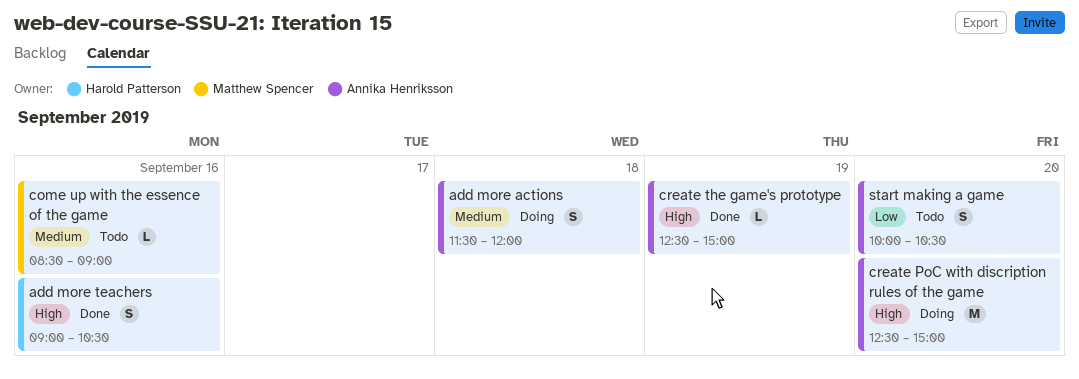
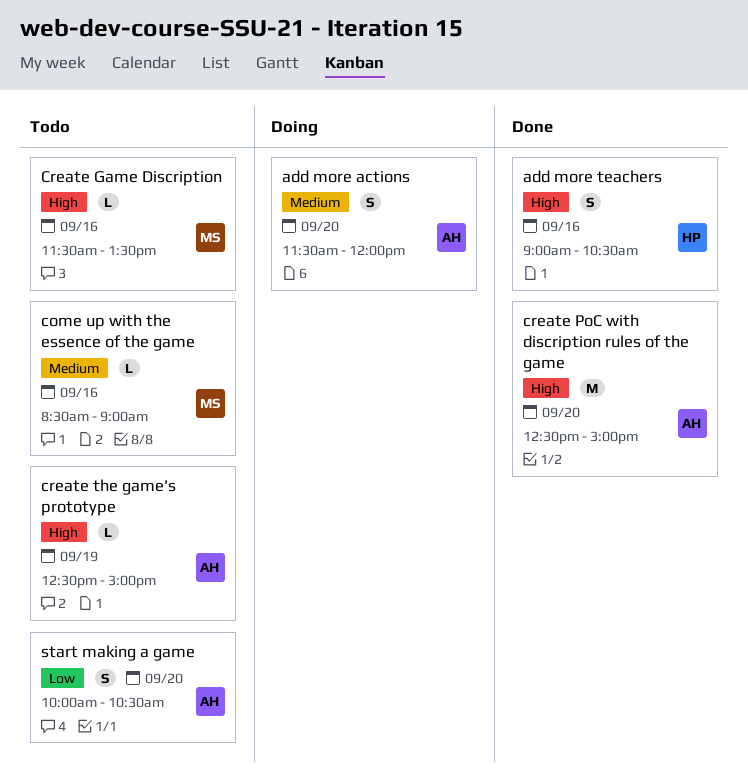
add more actions, day: Sep 18 -> Sep 20
Create Game Discription: none -> present
create PoC with discription rules of the game, status: Doing -> Done
create the game's prototype, status: Done -> Todo

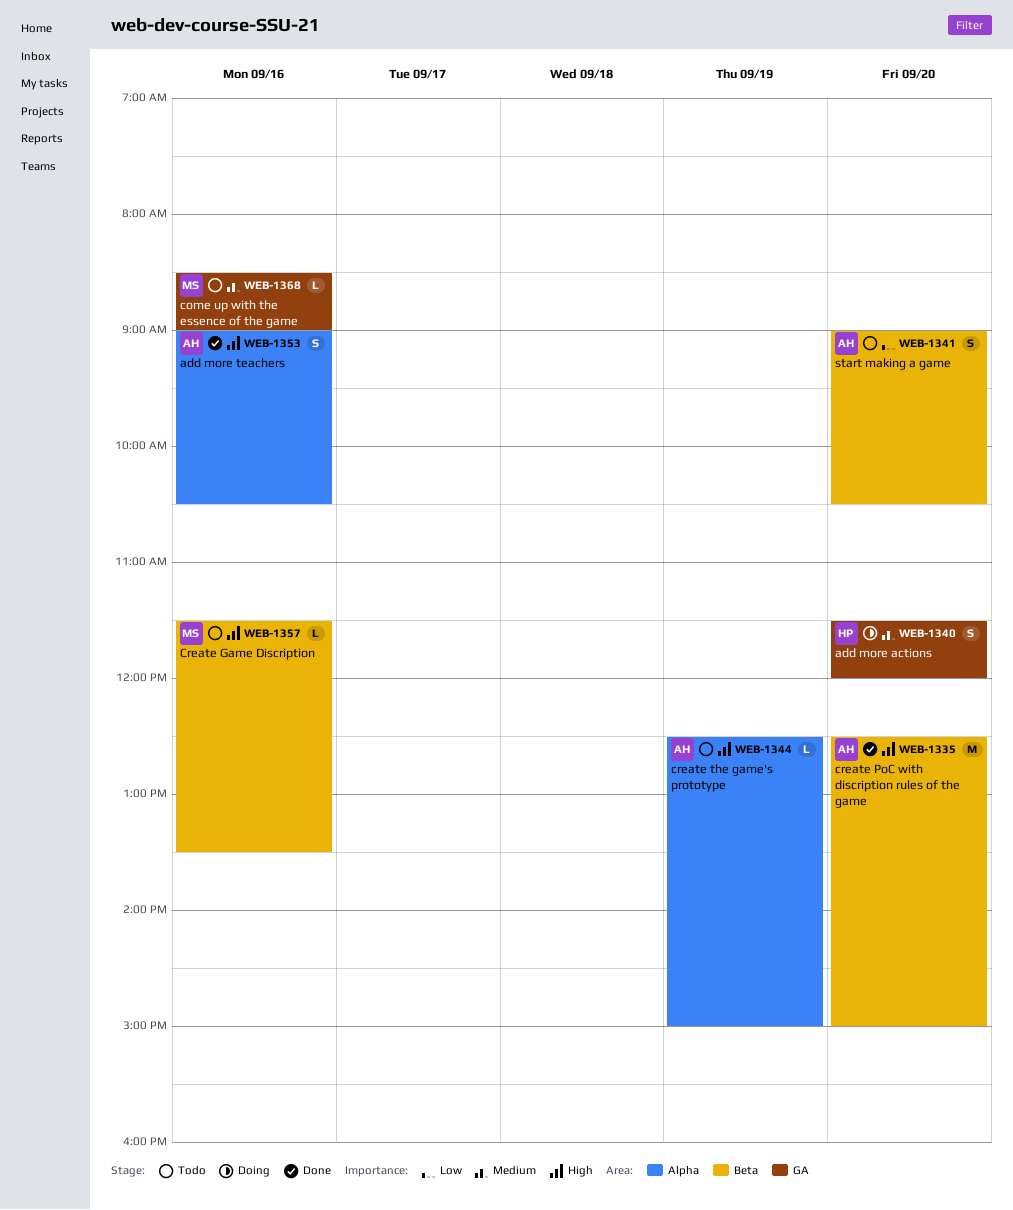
add more actions, owner: AH -> HP
add more teachers, owner: HP -> AH
start making a game, begins: 10:00 -> 09:00

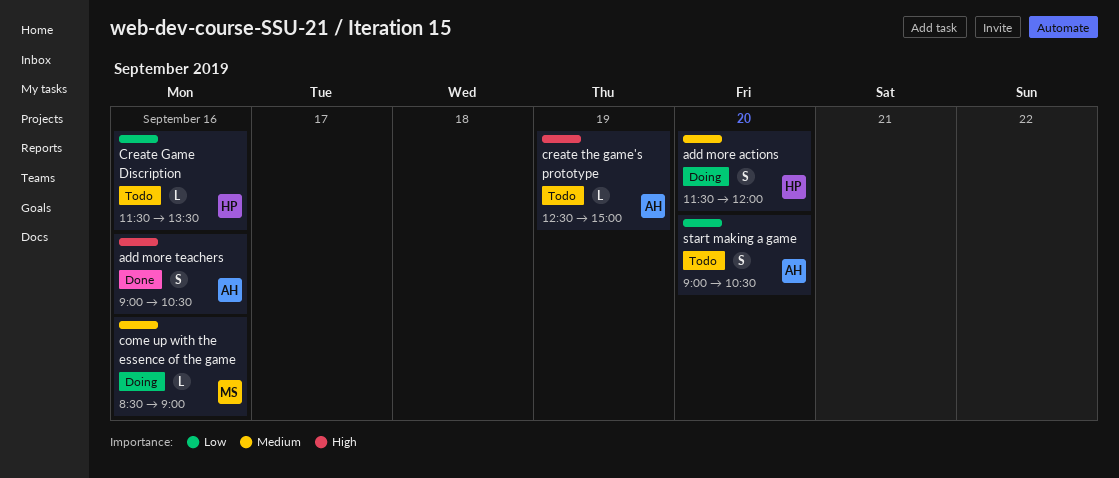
come up with the essence of the game, status: Todo -> Doing
Create Game Discription, owner: MS -> HP
Create Game Discription, priority: High -> Low
create PoC with discription rules of the game: present -> none

